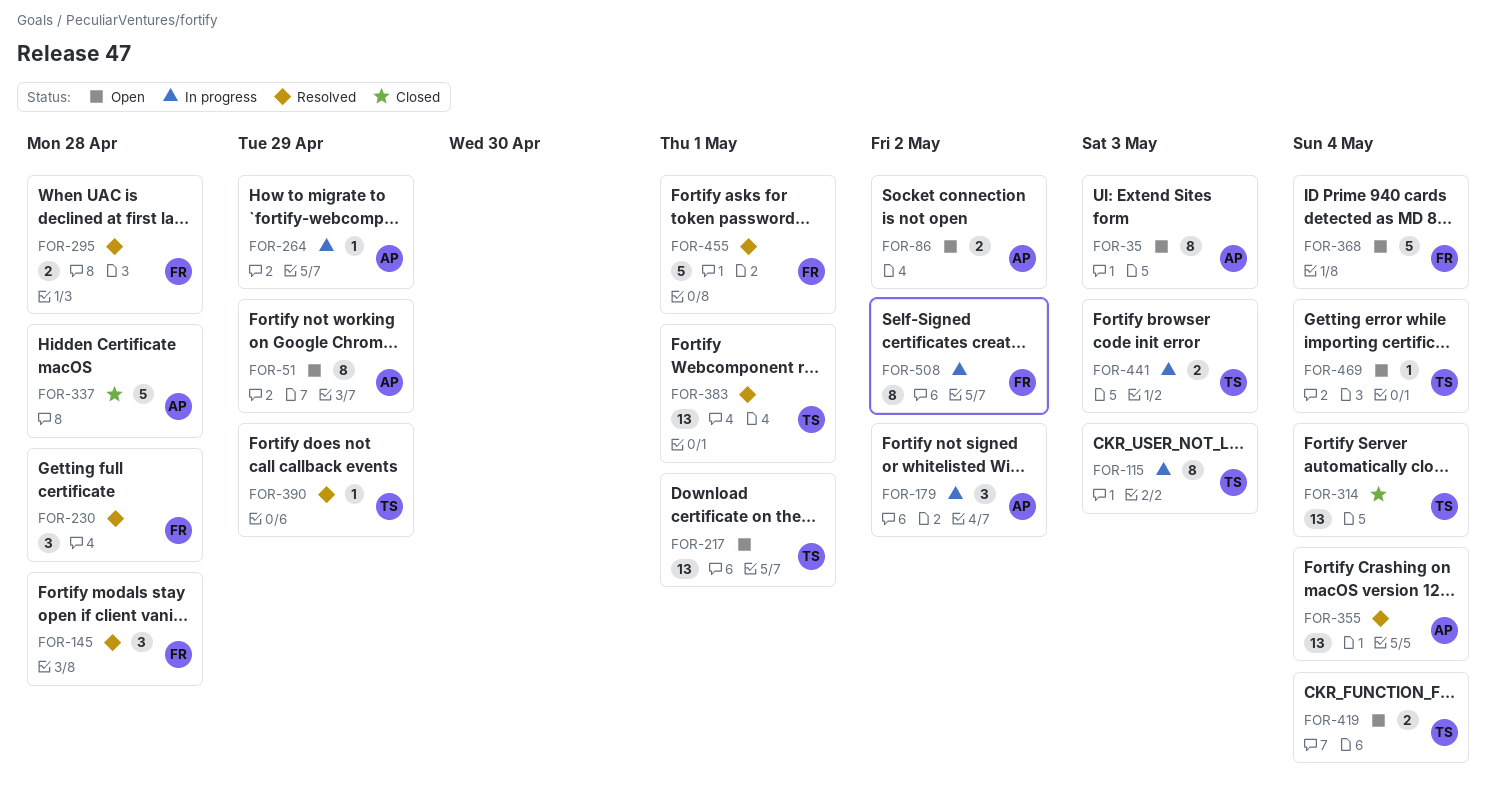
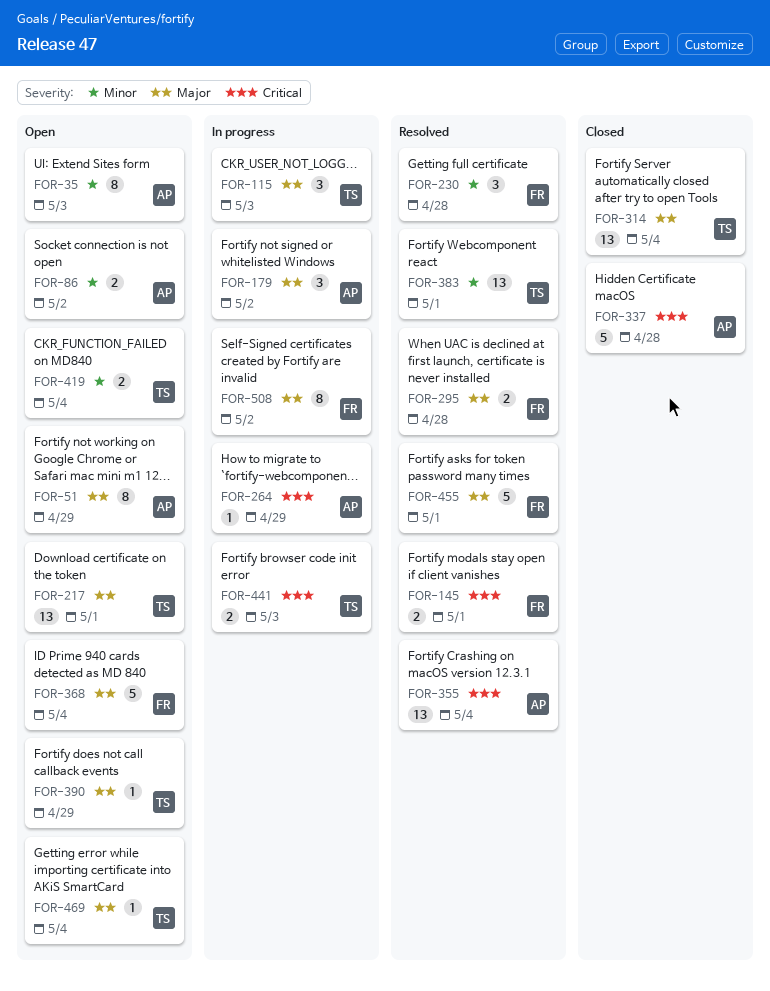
FOR-115, estimate: 8 -> 3
FOR-145, estimate: 3 -> 2
FOR-145, due: Apr 28 -> May 1
FOR-390, status: Resolved -> Open

